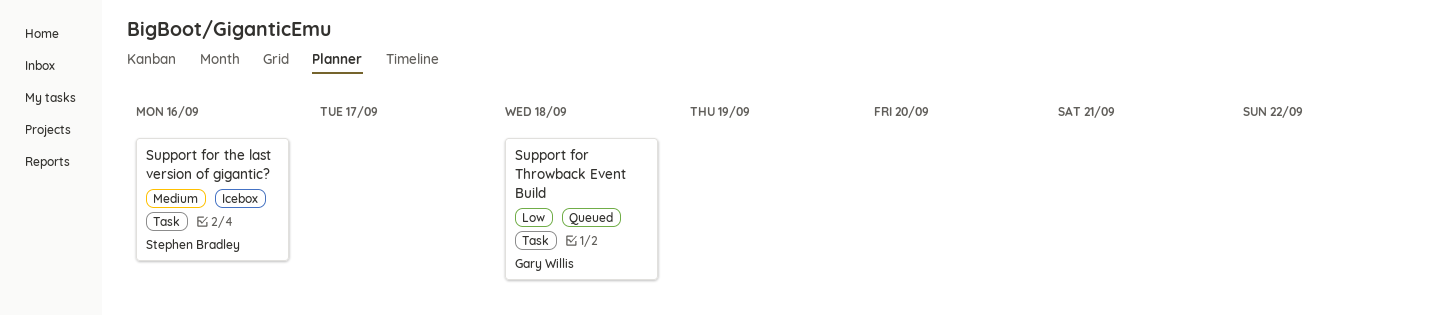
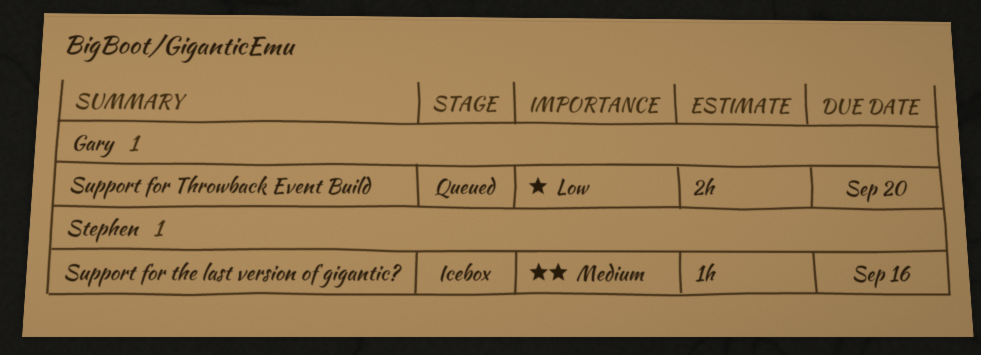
Support for Throwback Event Build, due: Sep 18 -> Sep 20

